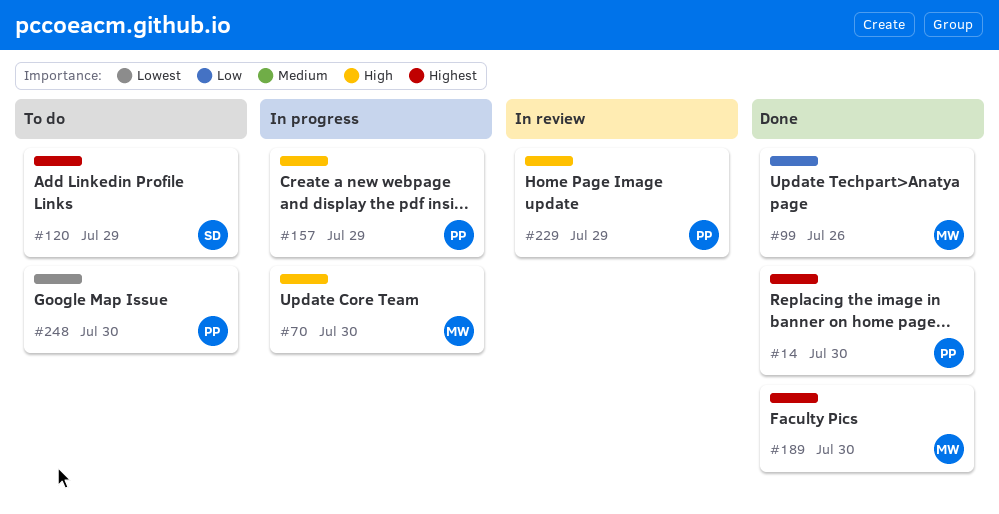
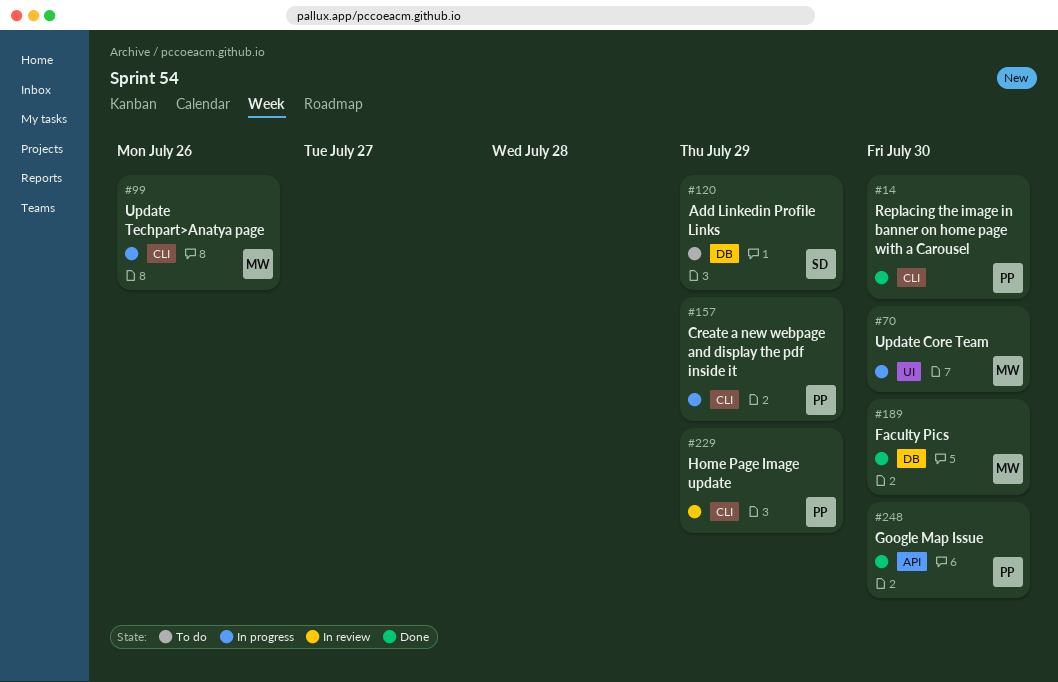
#99, status: Done -> In progress
#248, status: To do -> Done

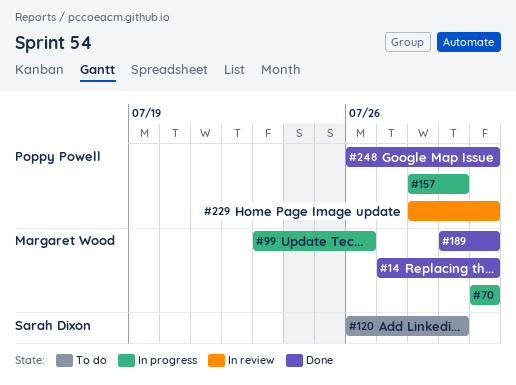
#14, owner: Poppy Powell -> Margaret Wood
#229, due: Jul 29 -> Jul 30

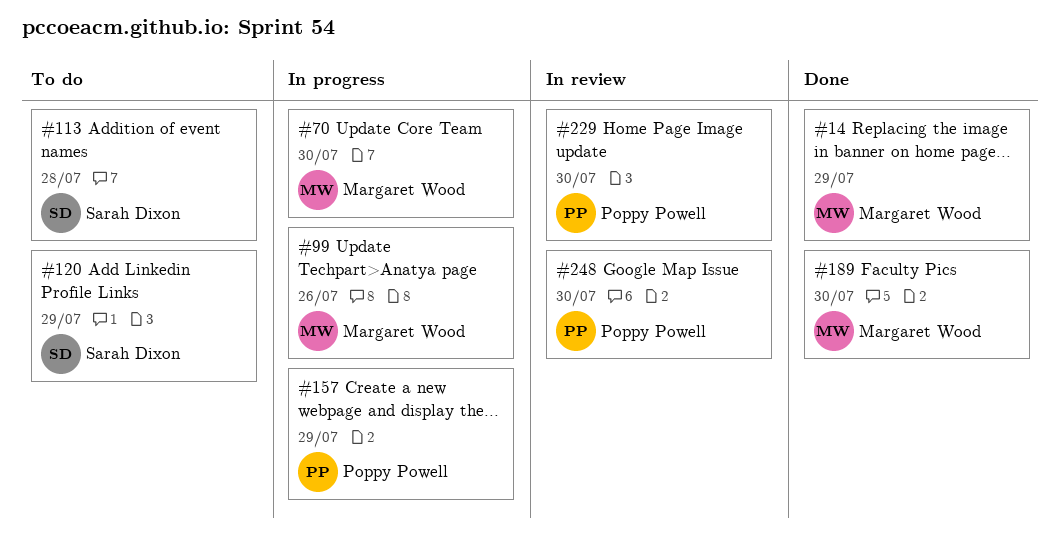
#14, due: Jul 30 -> Jul 29
#113: none -> present
#248, status: Done -> In review

